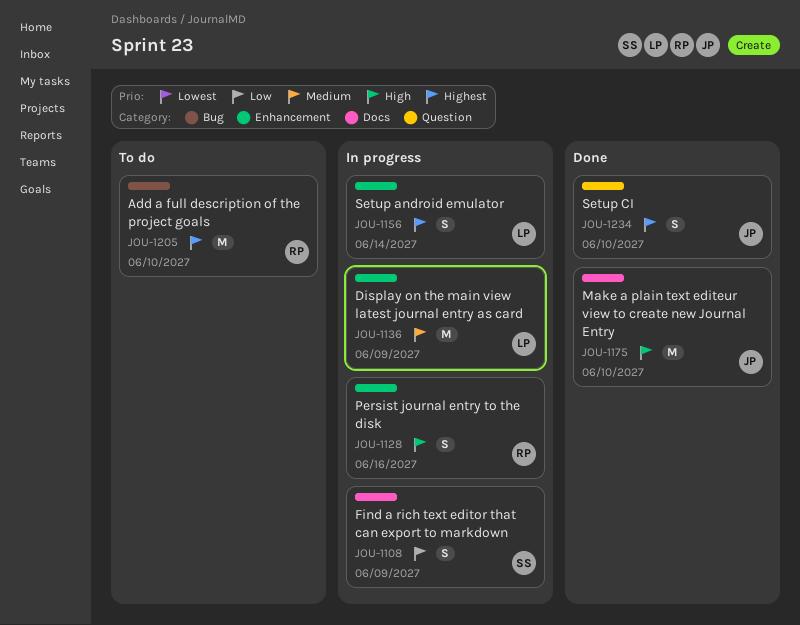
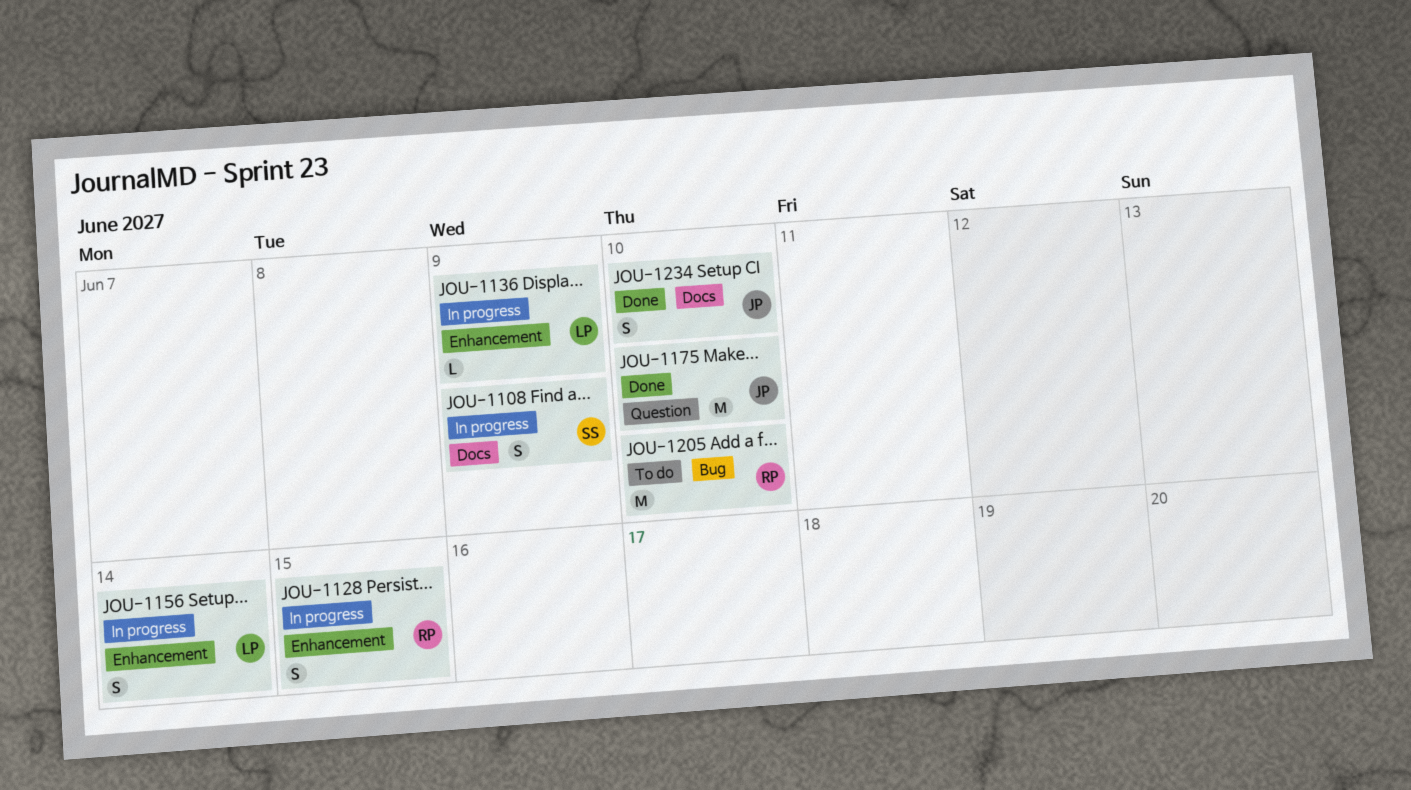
JOU-1128, due: Jun 16 -> Jun 15
JOU-1136, estimate: M -> L
JOU-1175, label: Docs -> Question
JOU-1234, label: Question -> Docs

